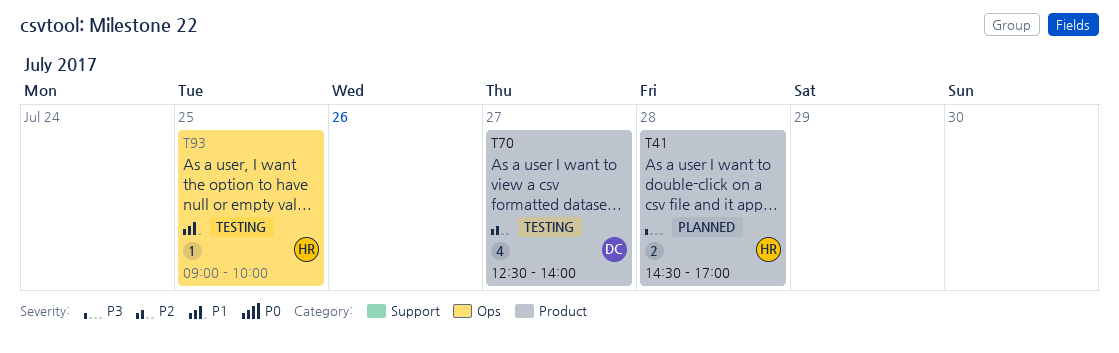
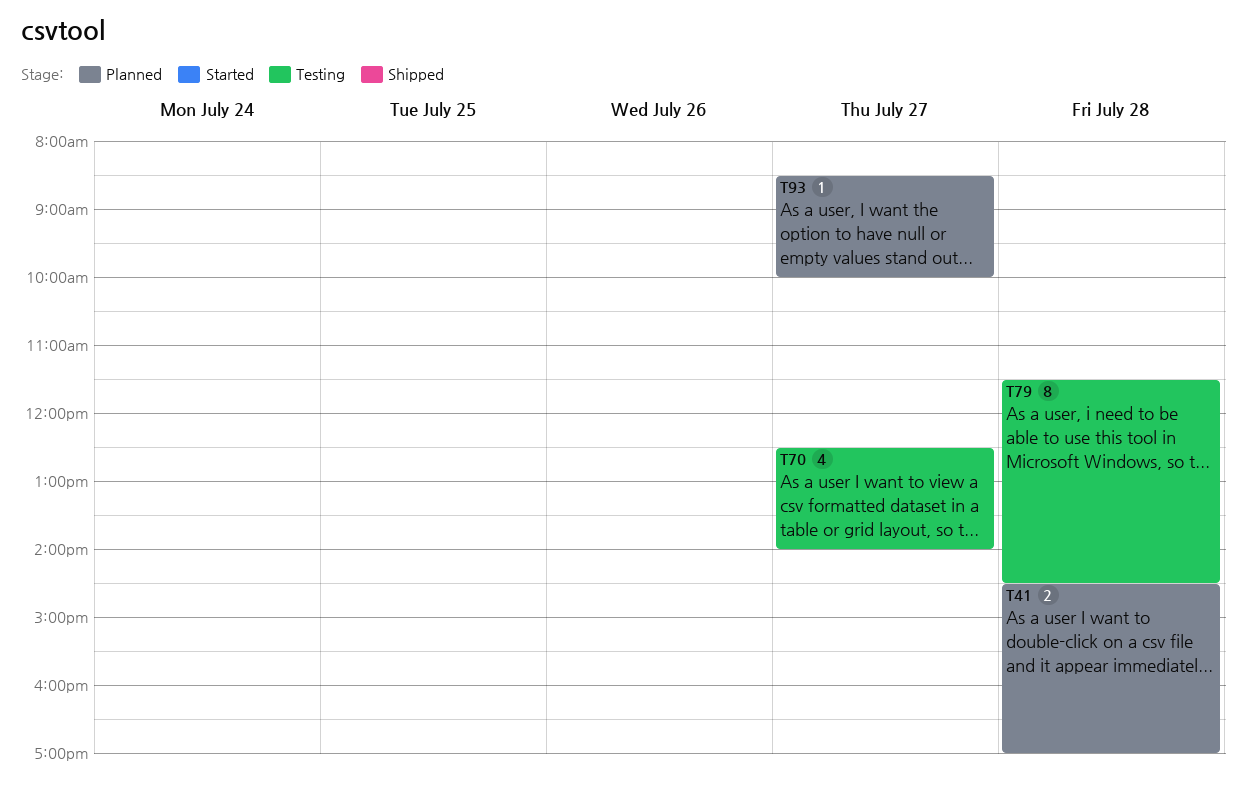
T79: none -> present
T93, status: Testing -> Planned
T93, day: Jul 25 -> Jul 27
T93, begins: 09:00 -> 08:30

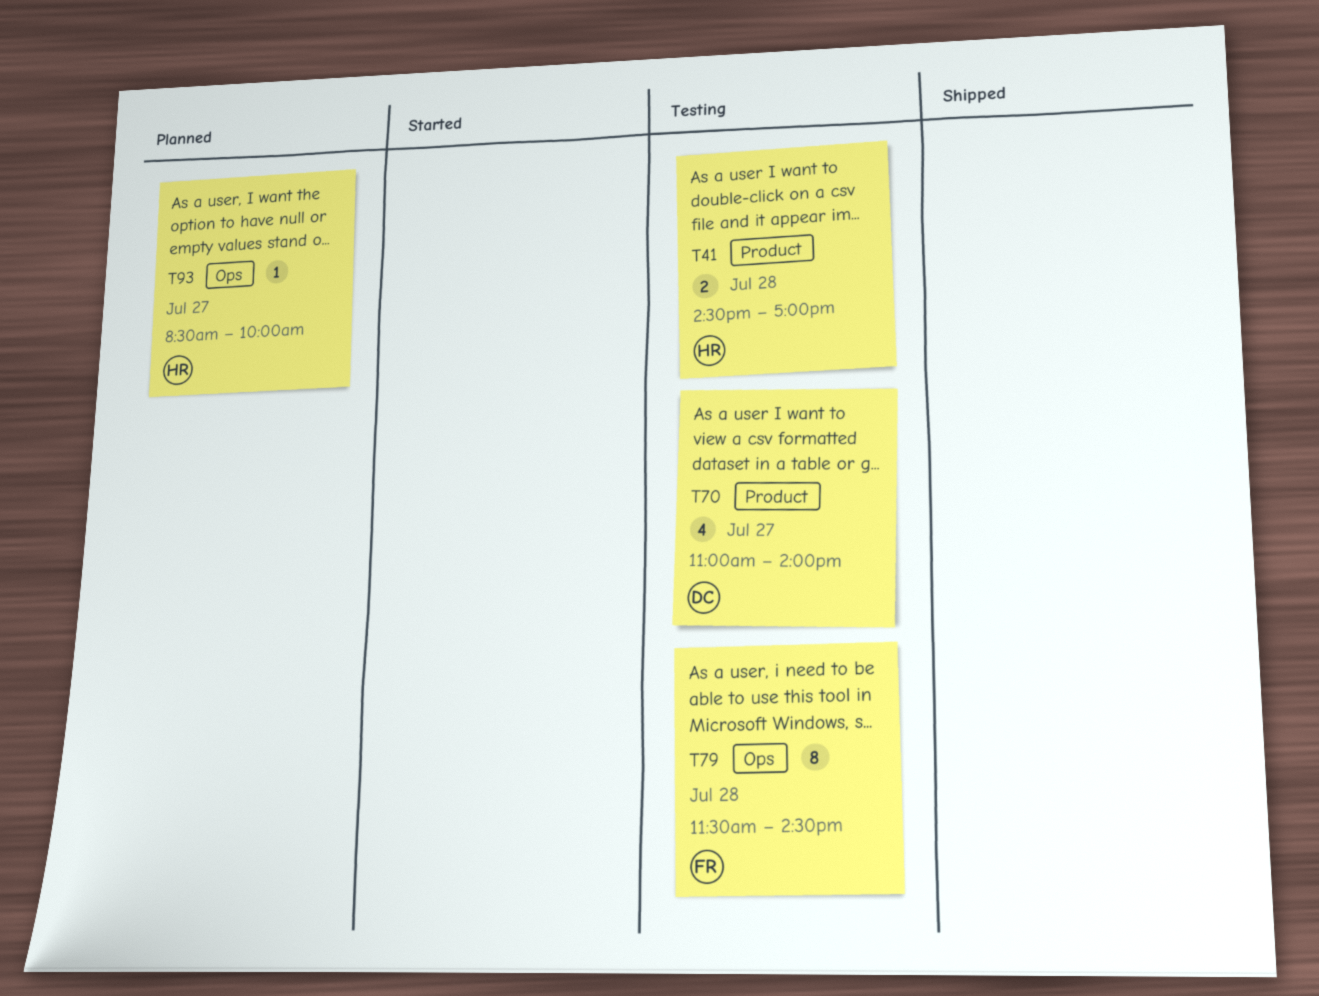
T41, status: Planned -> Testing
T70, begins: 12:30 -> 11:00

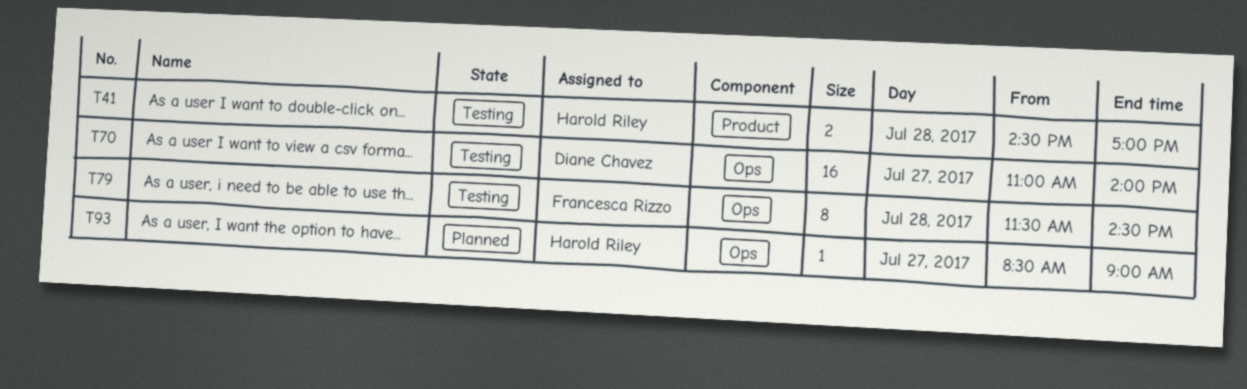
T70, label: Product -> Ops
T70, estimate: 4 -> 16
T93, ends: 10:00 -> 09:00

